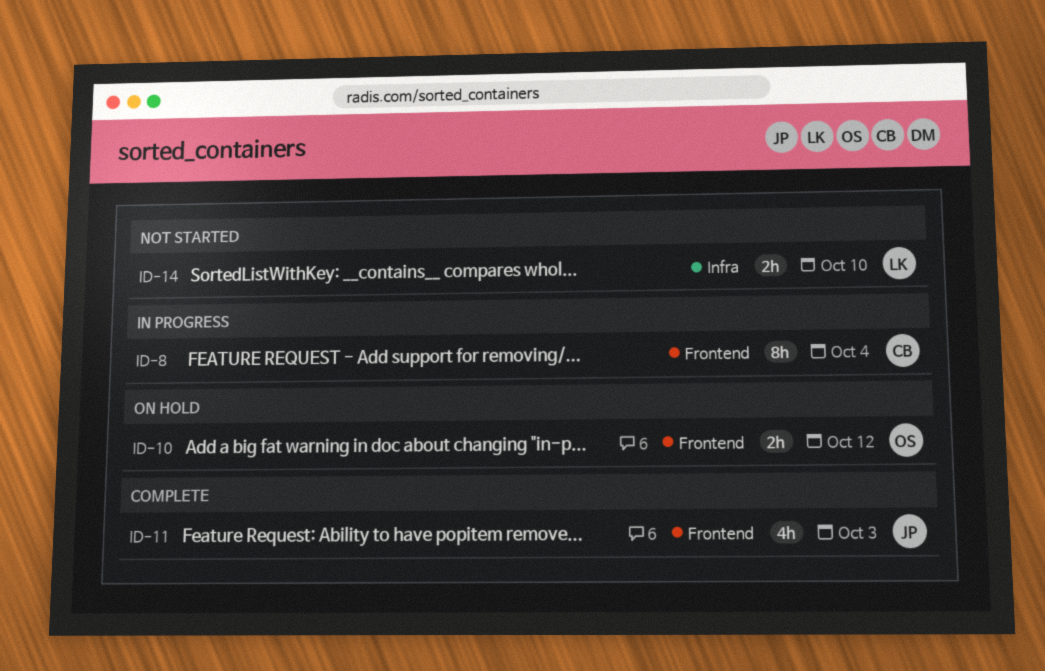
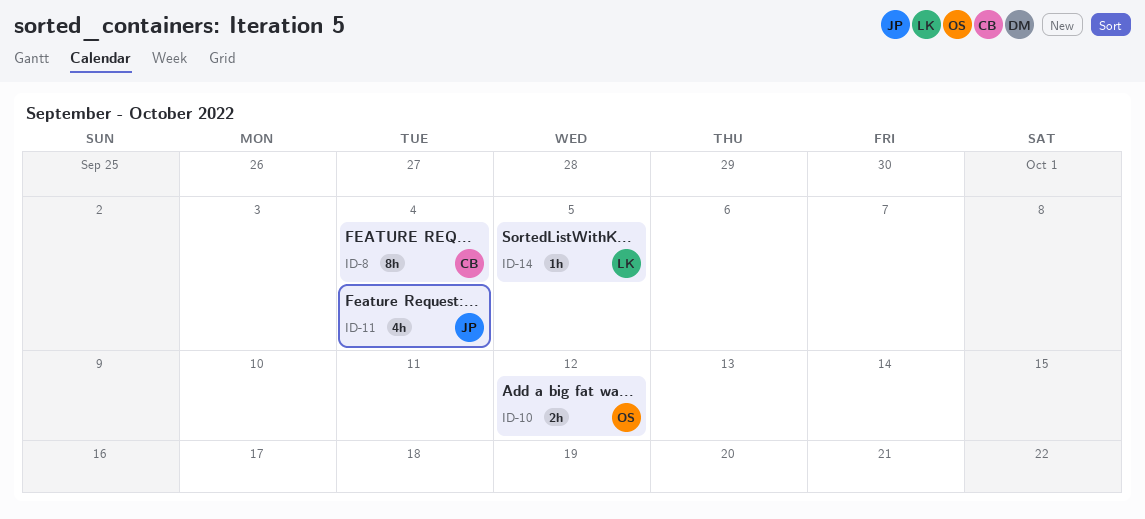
ID-11, due: Oct 3 -> Oct 4
ID-14, estimate: 2h -> 1h
ID-14, due: Oct 10 -> Oct 5

